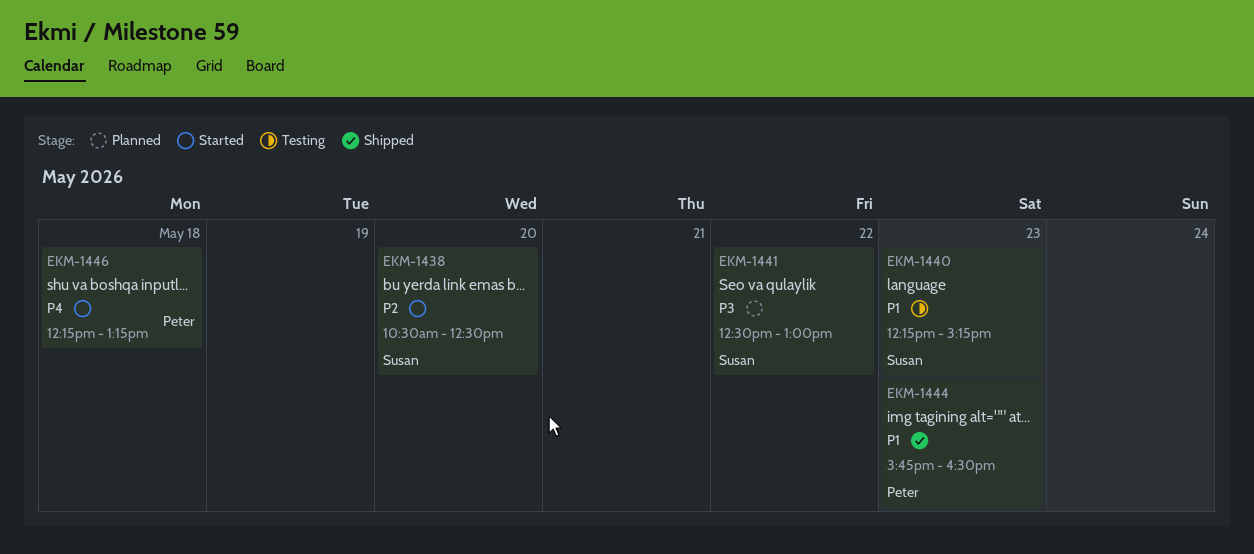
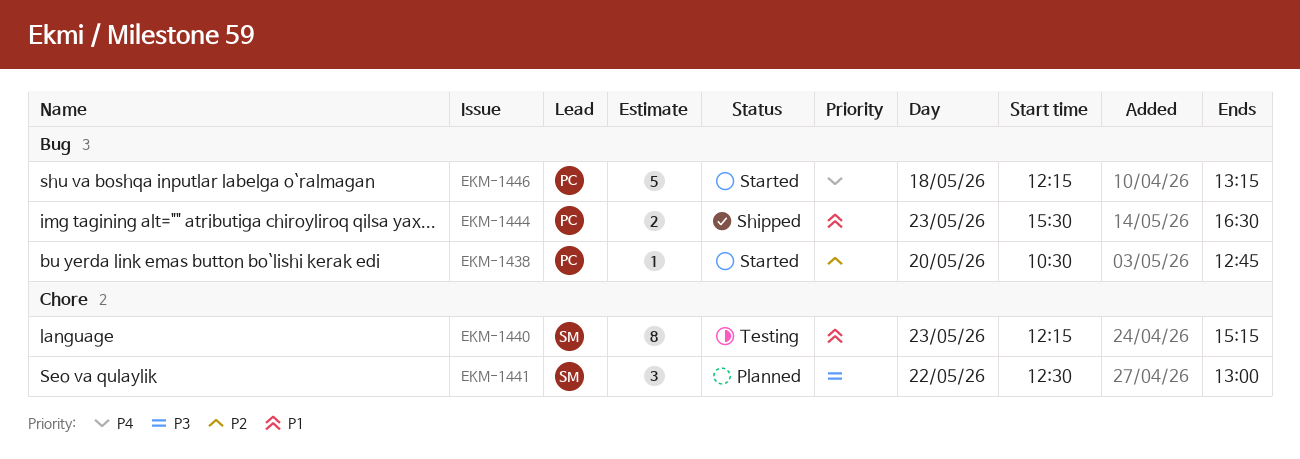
EKM-1438, owner: Susan -> Peter
EKM-1438, ends: 12:30 -> 12:45
EKM-1444, begins: 15:45 -> 15:30

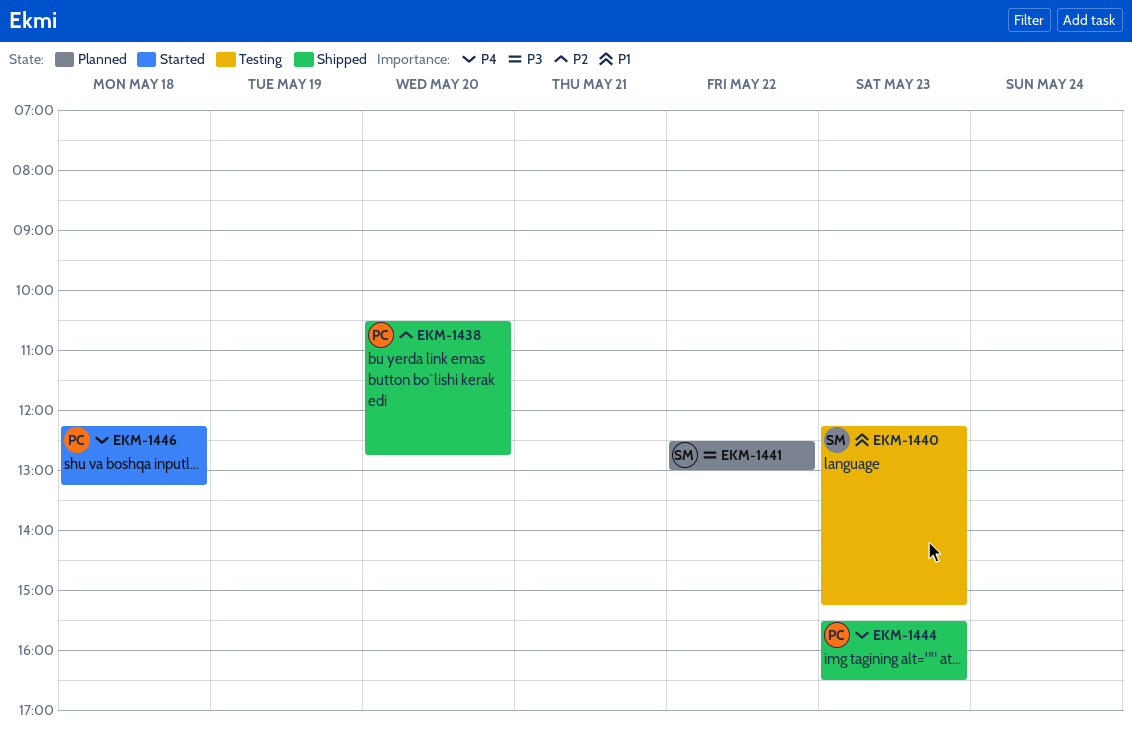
EKM-1438, status: Started -> Shipped
EKM-1444, priority: P1 -> P4

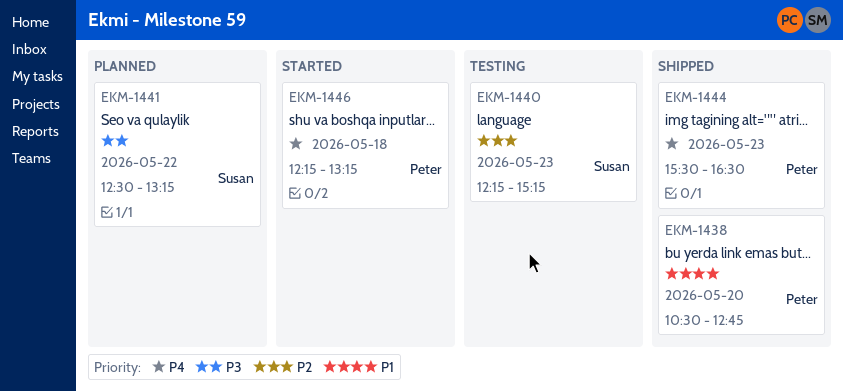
EKM-1438, priority: P2 -> P1
EKM-1440, priority: P1 -> P2
EKM-1441, ends: 13:00 -> 13:15

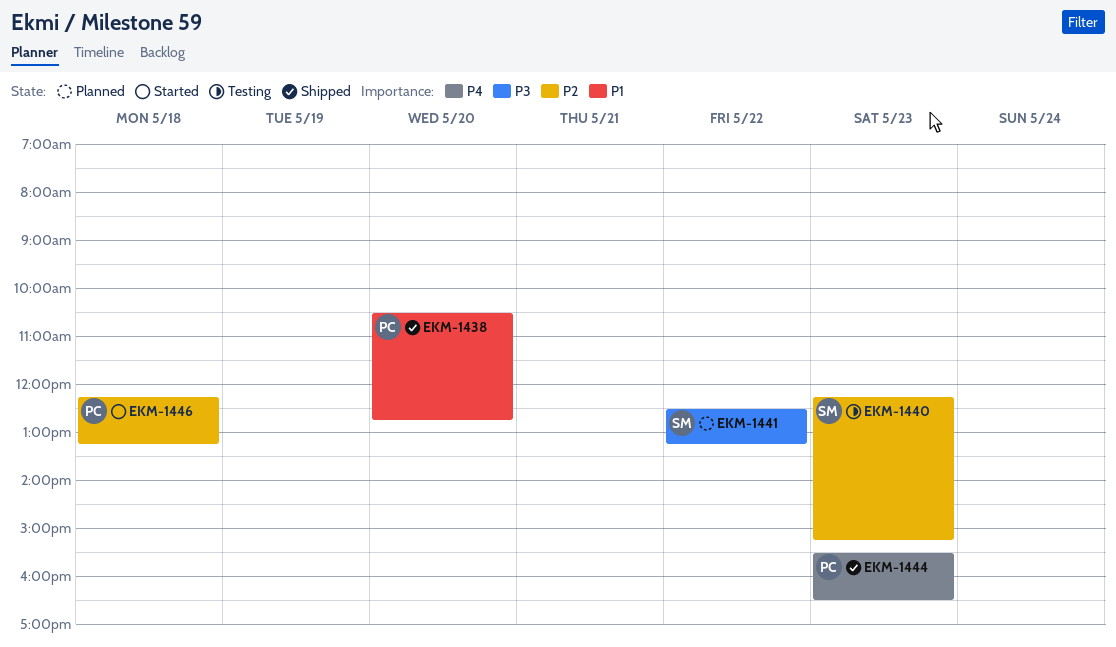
EKM-1446, priority: P4 -> P2

